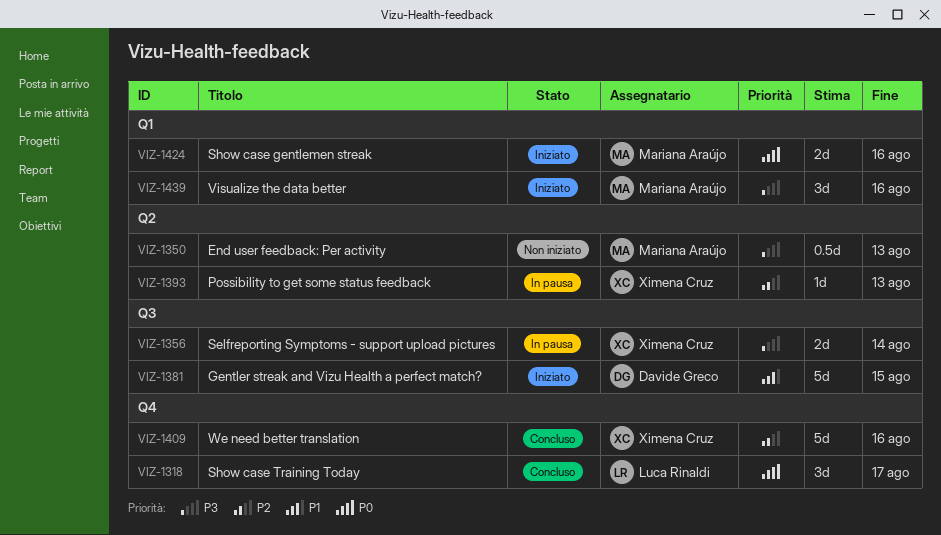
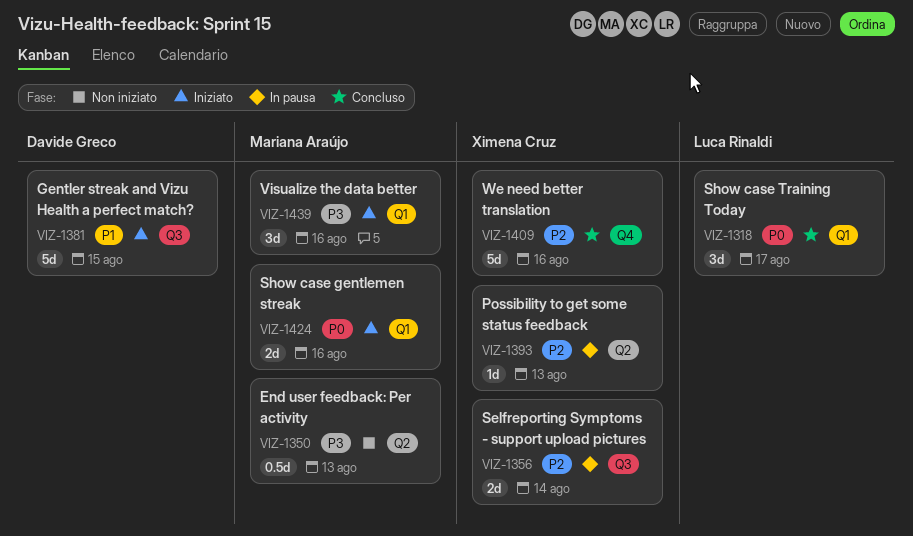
VIZ-1318, label: Q4 -> Q1
VIZ-1356, priority: P3 -> P2

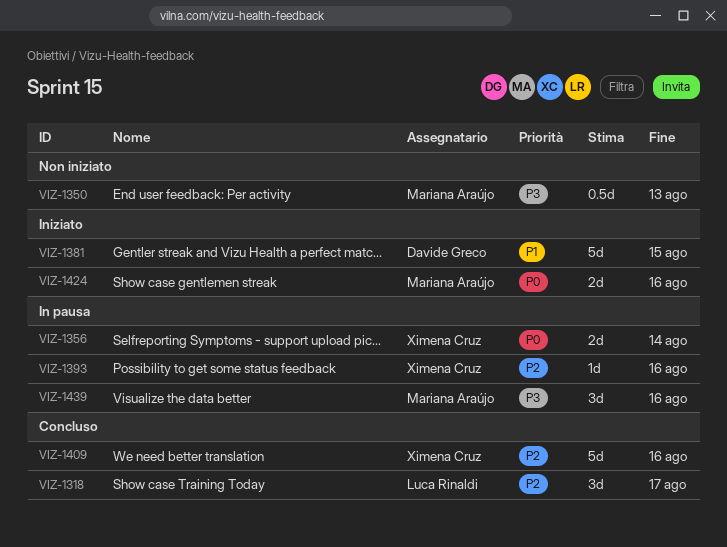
VIZ-1318, priority: P0 -> P2
VIZ-1356, priority: P2 -> P0
VIZ-1393, due: Aug 13 -> Aug 16
VIZ-1439, status: Iniziato -> In pausa

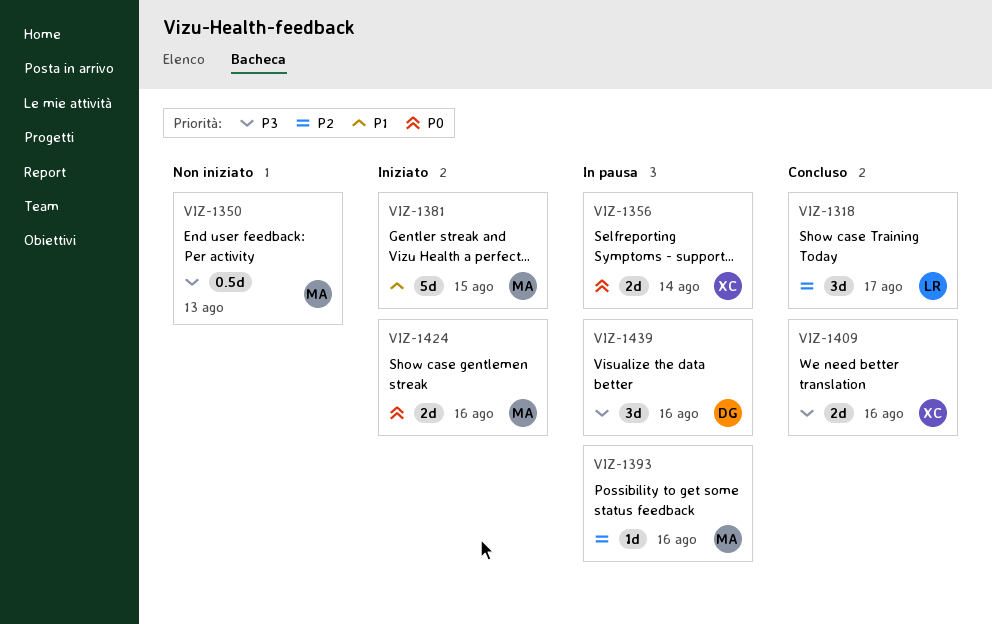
VIZ-1381, owner: Davide Greco -> Mariana Araújo
VIZ-1393, owner: Ximena Cruz -> Mariana Araújo
VIZ-1409, priority: P2 -> P3
VIZ-1409, estimate: 5d -> 2d
VIZ-1439, owner: Mariana Araújo -> Davide Greco

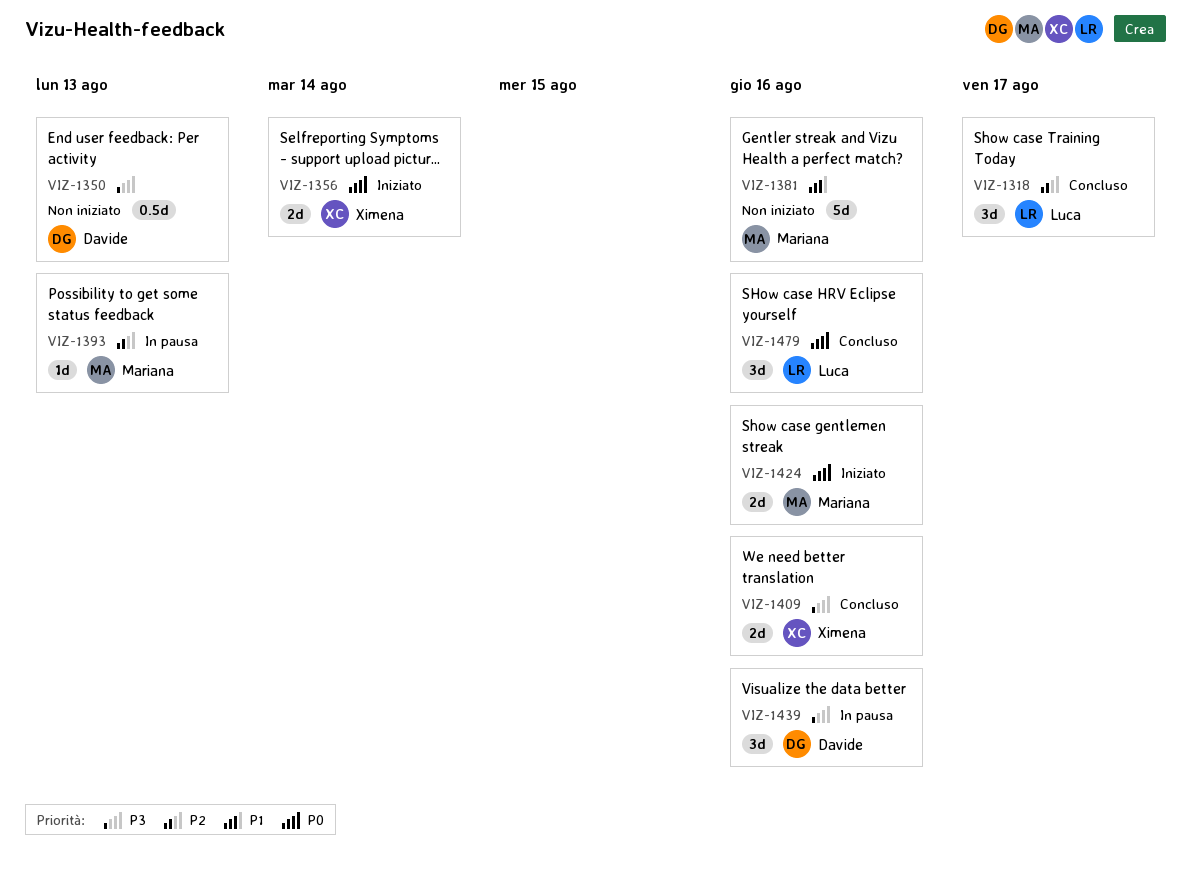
VIZ-1350, owner: Mariana -> Davide
VIZ-1356, status: In pausa -> Iniziato
VIZ-1381, status: Iniziato -> Non iniziato
VIZ-1381, due: Aug 15 -> Aug 16
VIZ-1393, due: Aug 16 -> Aug 13
VIZ-1479: none -> present

